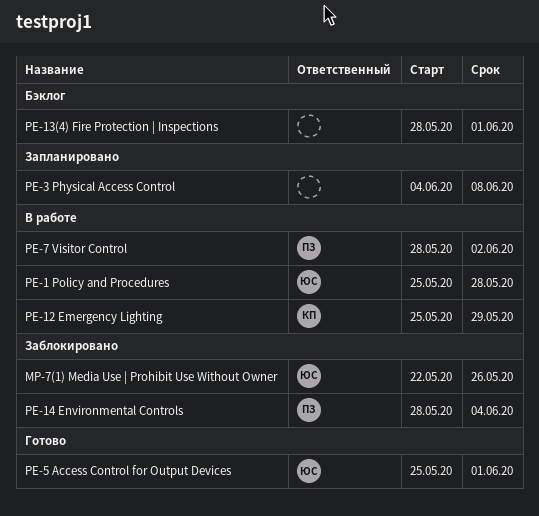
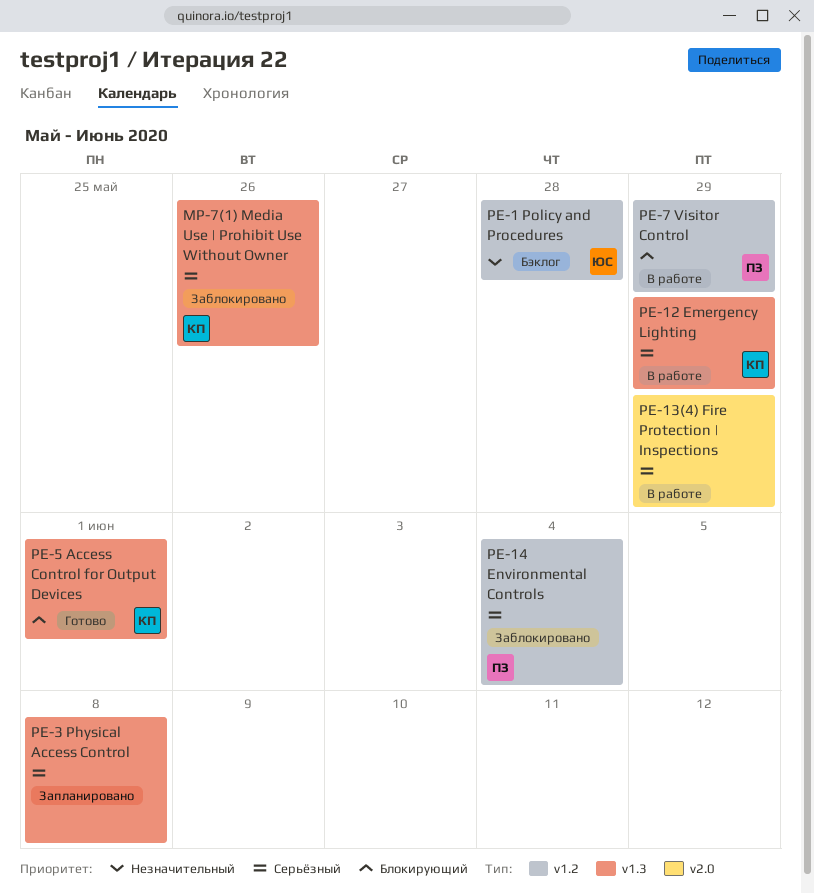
MP-7(1) Media Use | Prohibit Use Without Owner, owner: ЮС -> КП
PE-1 Policy and Procedures, status: В работе -> Бэклог
PE-13(4) Fire Protection | Inspections, status: Бэклог -> В работе
PE-13(4) Fire Protection | Inspections, due: Jun 1 -> May 29
PE-5 Access Control for Output Devices, owner: ЮС -> КП
PE-7 Visitor Control, due: Jun 2 -> May 29

